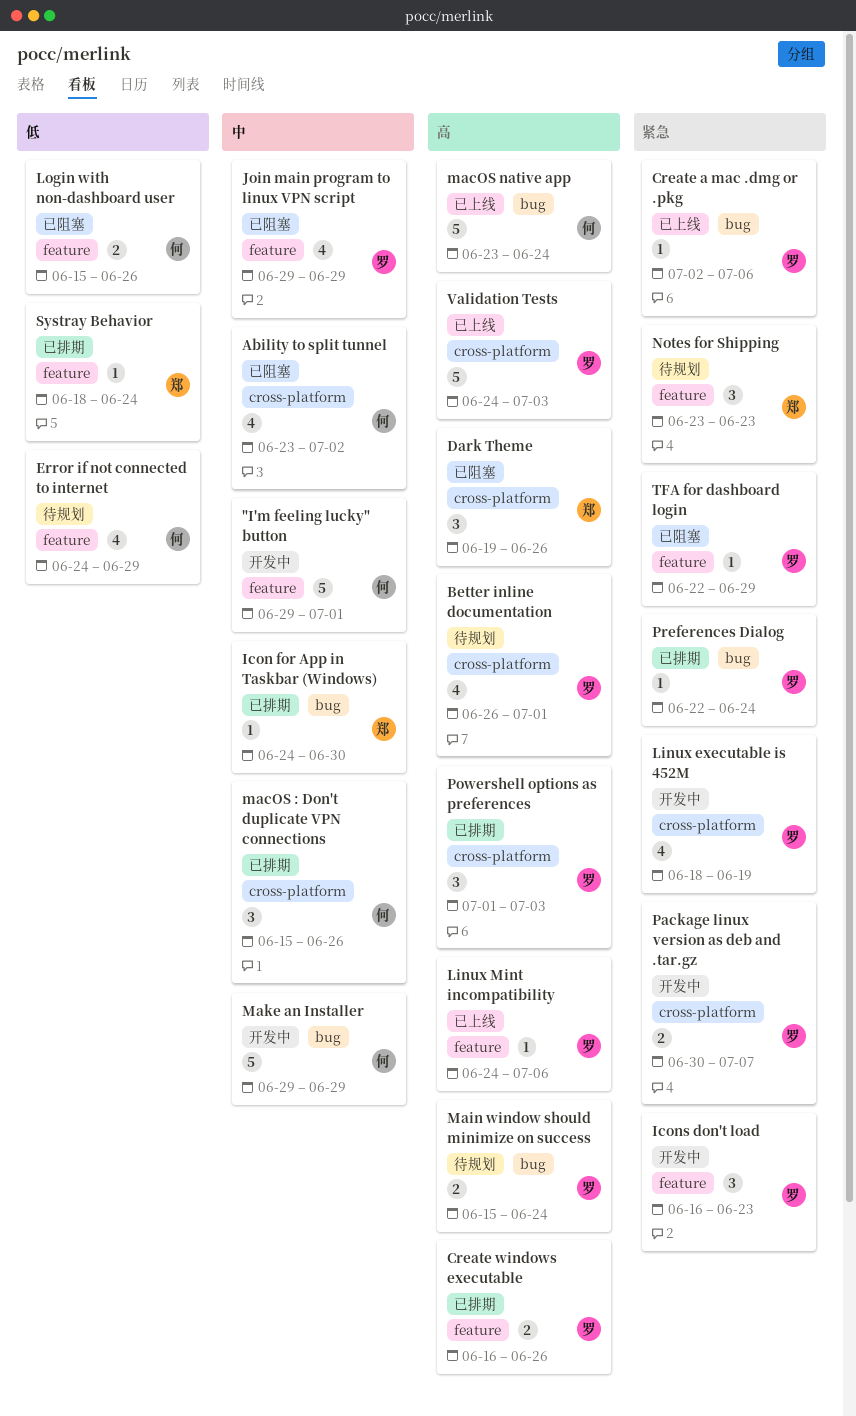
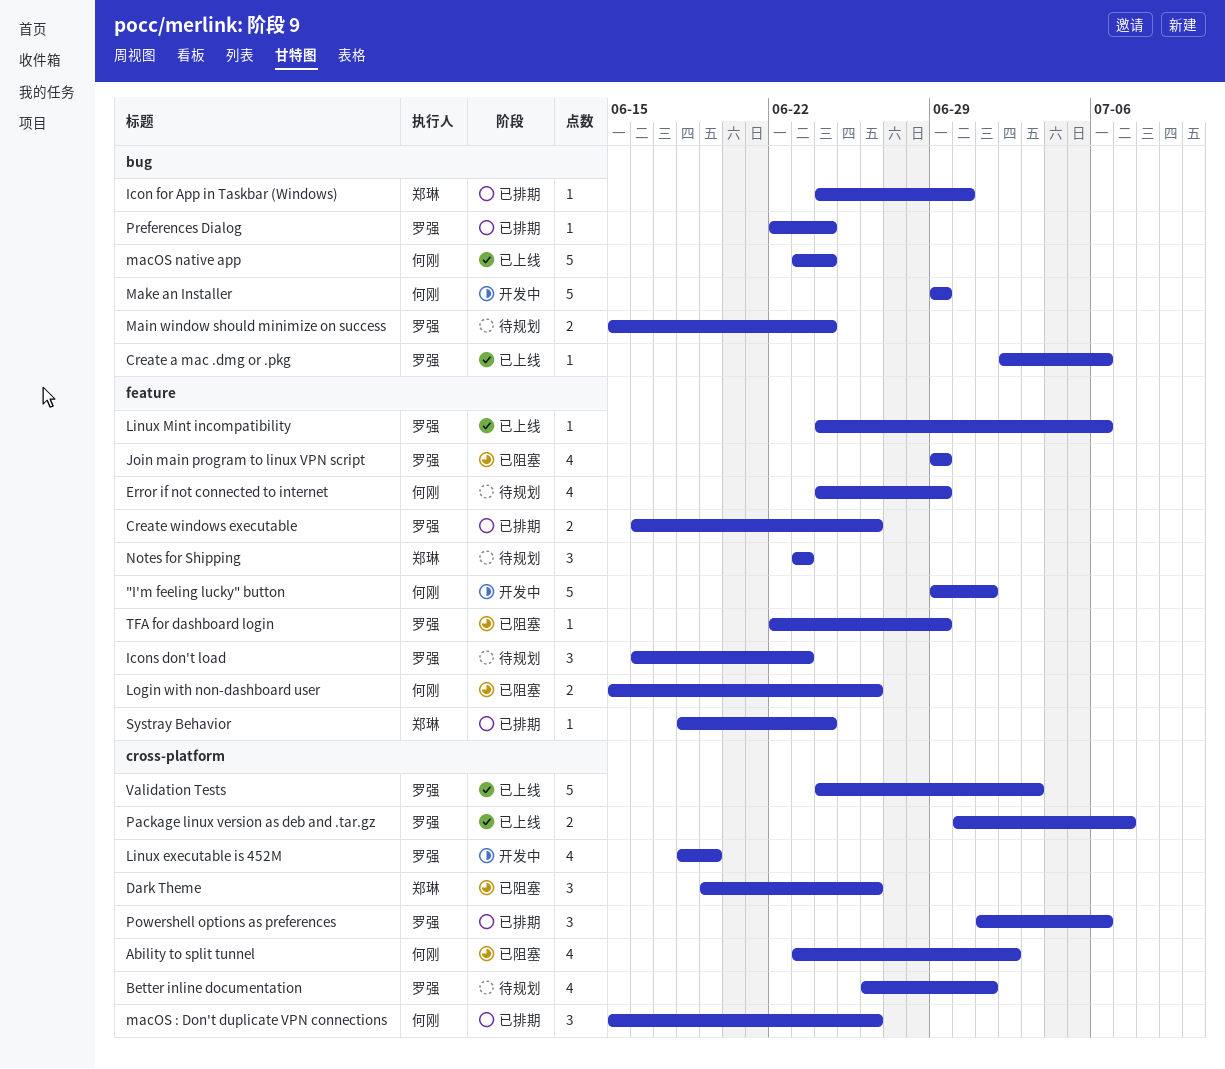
Icons don't load, status: 开发中 -> 待规划
Package linux version as deb and .tar.gz, status: 开发中 -> 已上线
Powershell options as preferences, due: Jul 3 -> Jul 6

